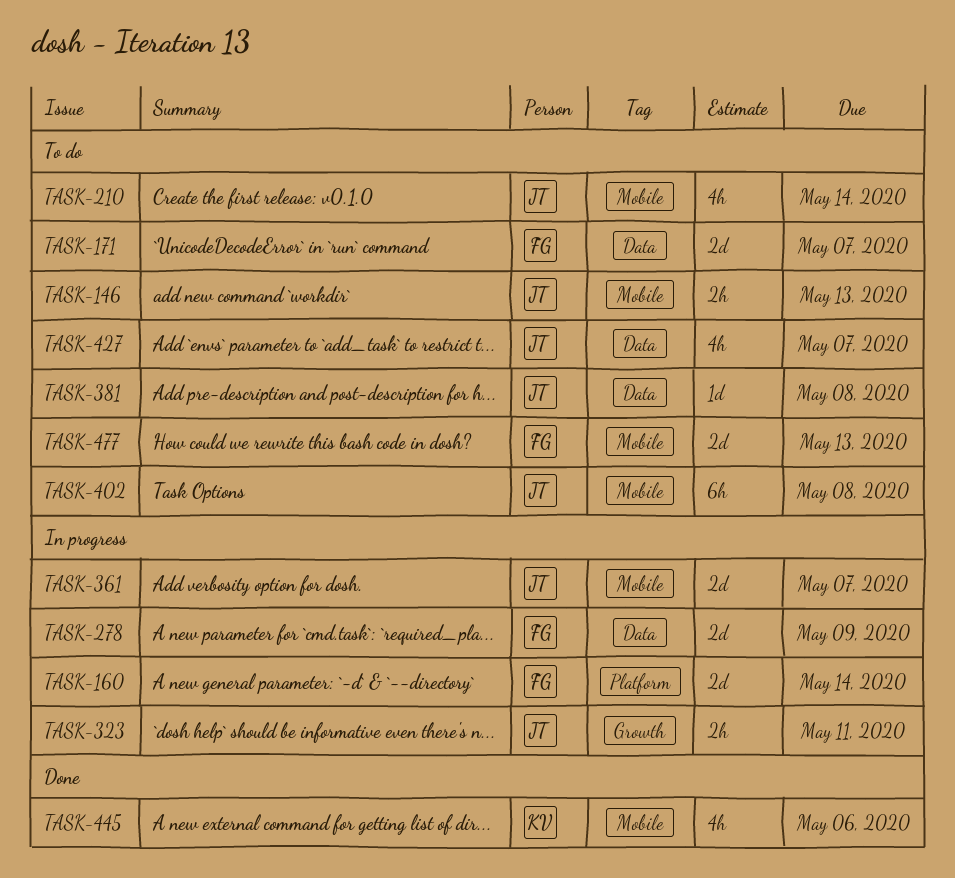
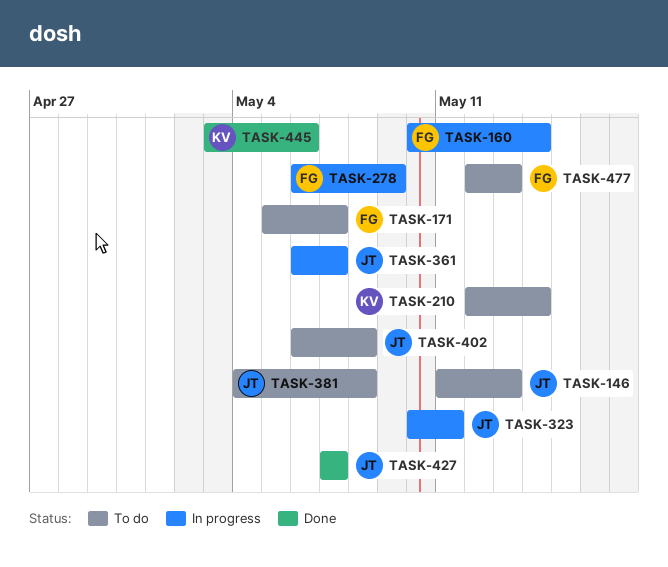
TASK-210, owner: JT -> KV
TASK-427, status: To do -> Done

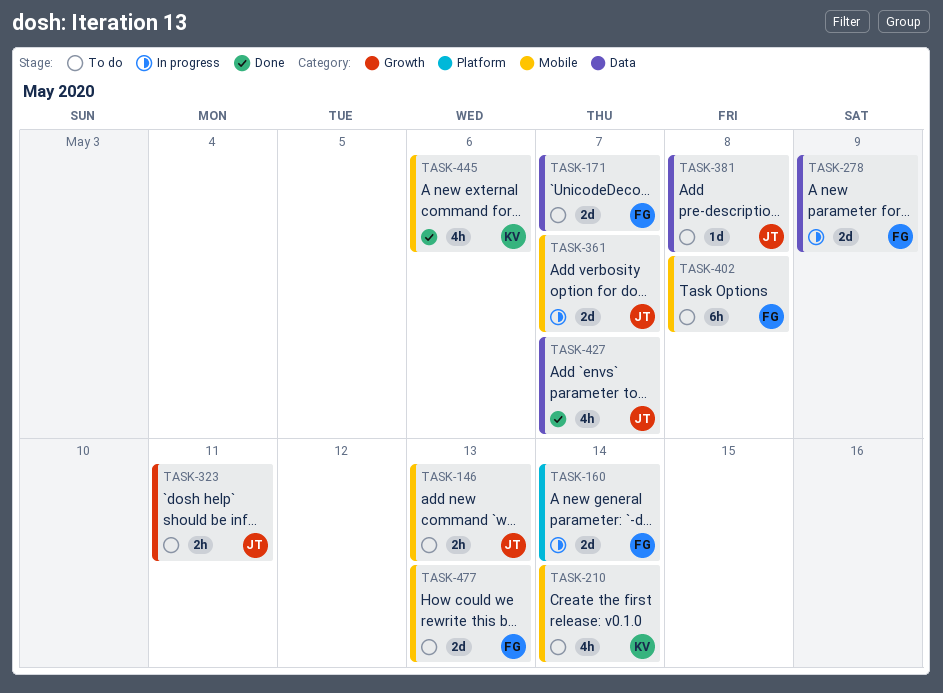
TASK-323, status: In progress -> To do
TASK-402, owner: JT -> FG

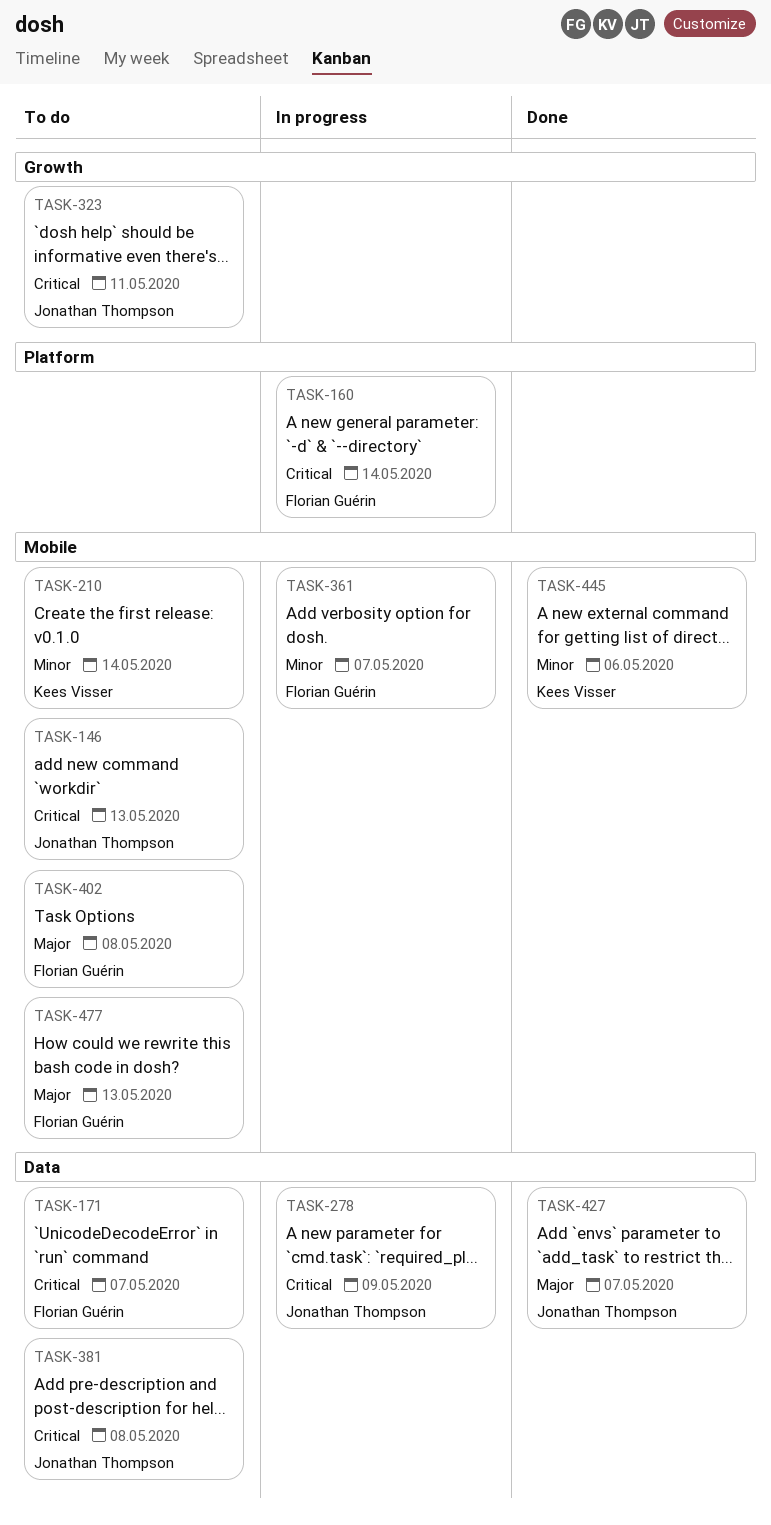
TASK-278, owner: Florian Guérin -> Jonathan Thompson
TASK-361, owner: Jonathan Thompson -> Florian Guérin

